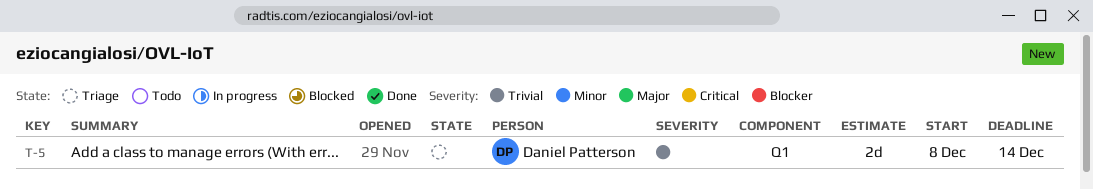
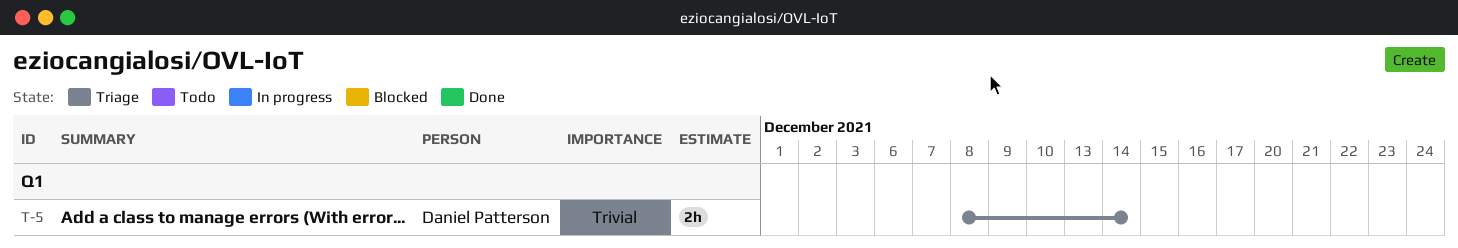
T-5, estimate: 2d -> 2h

